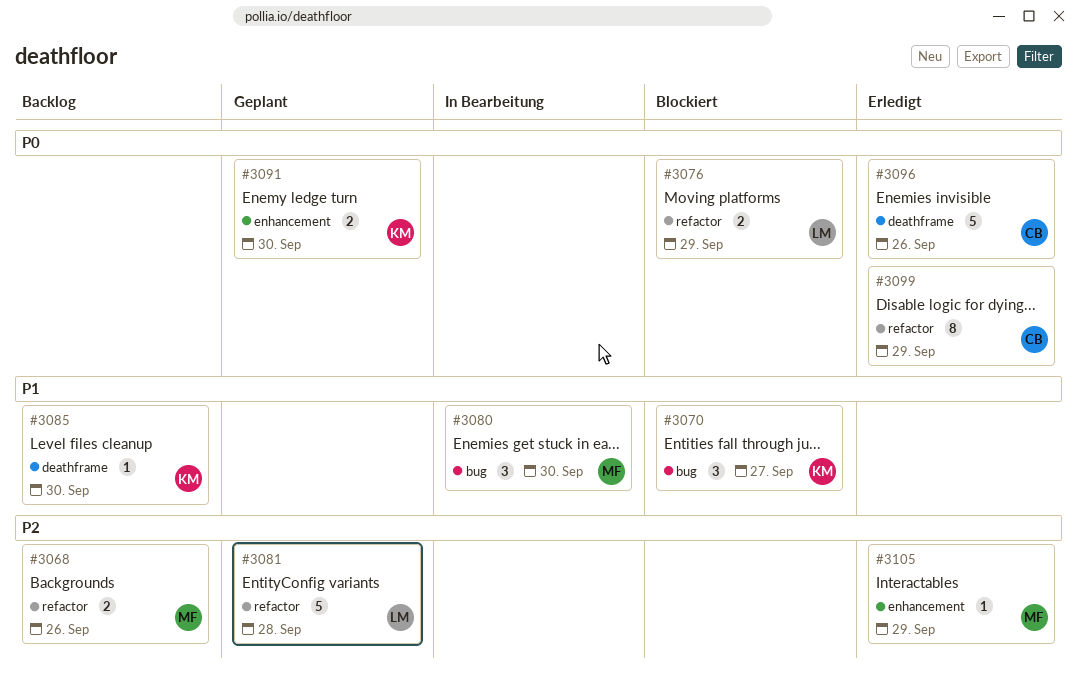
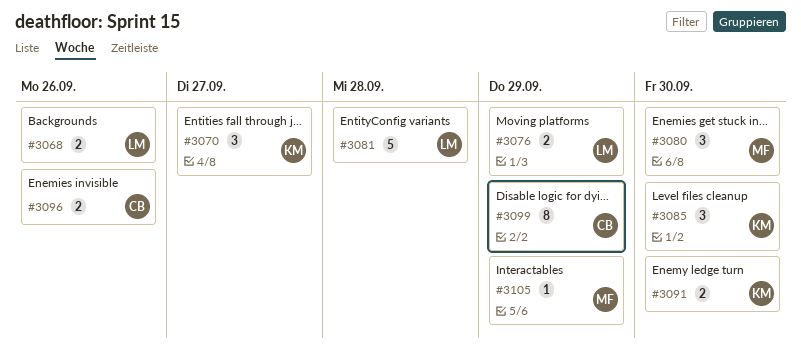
#3068, owner: MF -> LM
#3085, estimate: 1 -> 3
#3096, estimate: 5 -> 2

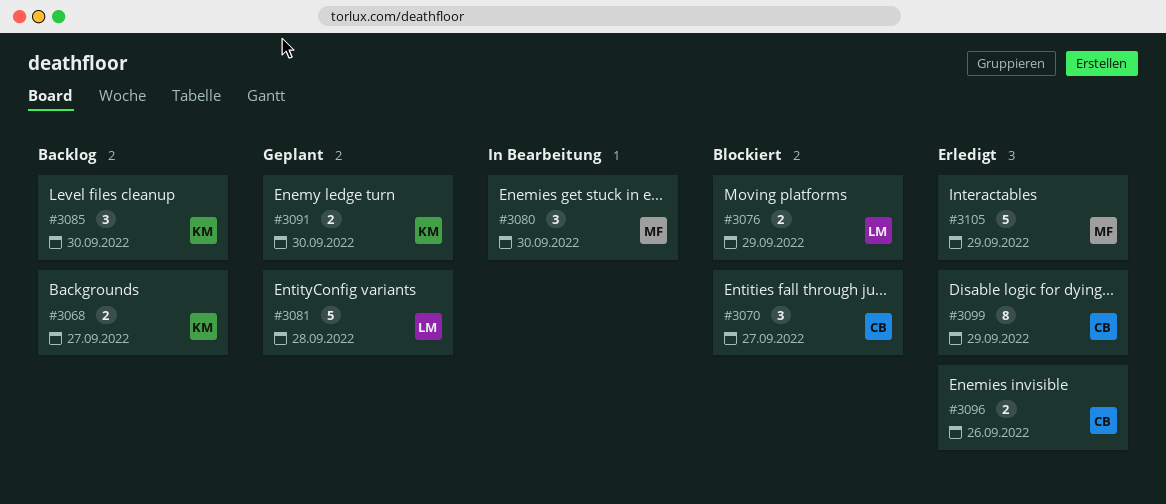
#3068, owner: LM -> KM
#3068, due: Sep 26 -> Sep 27
#3070, owner: KM -> CB
#3105, estimate: 1 -> 5

